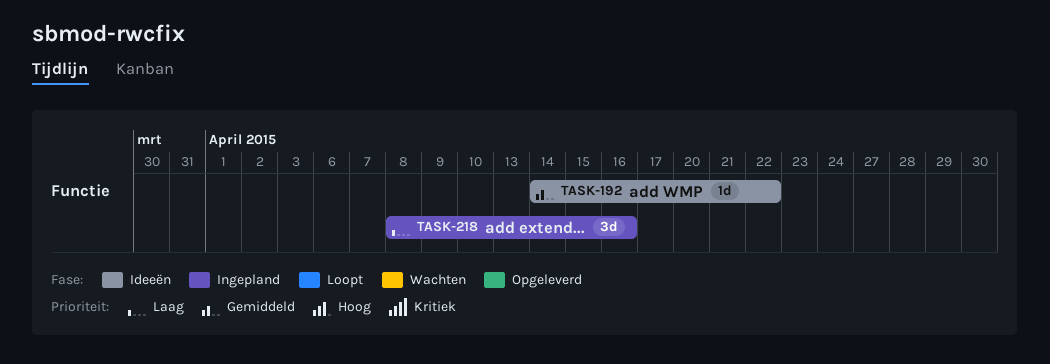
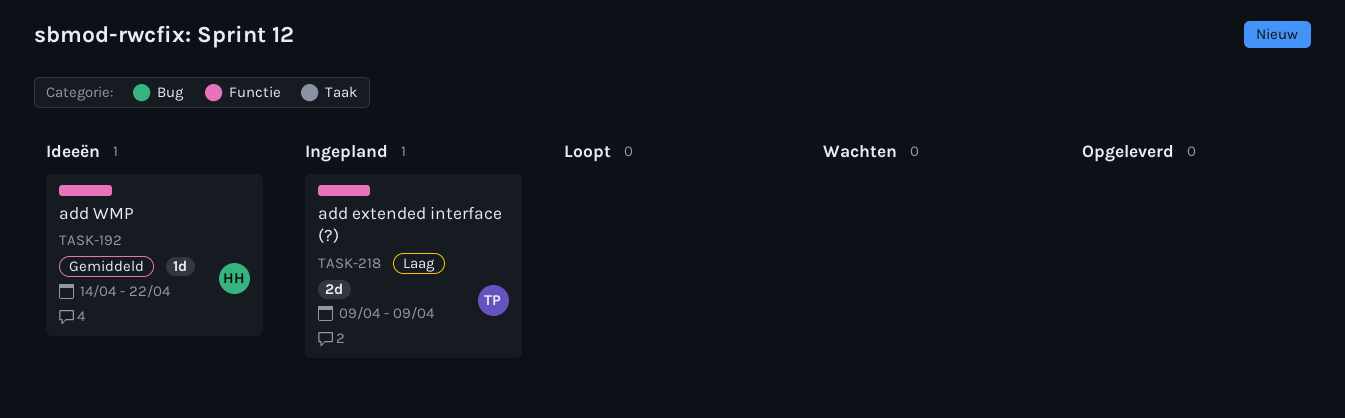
TASK-218, estimate: 3d -> 2d
TASK-218, start: Apr 8 -> Apr 9
TASK-218, due: Apr 16 -> Apr 9

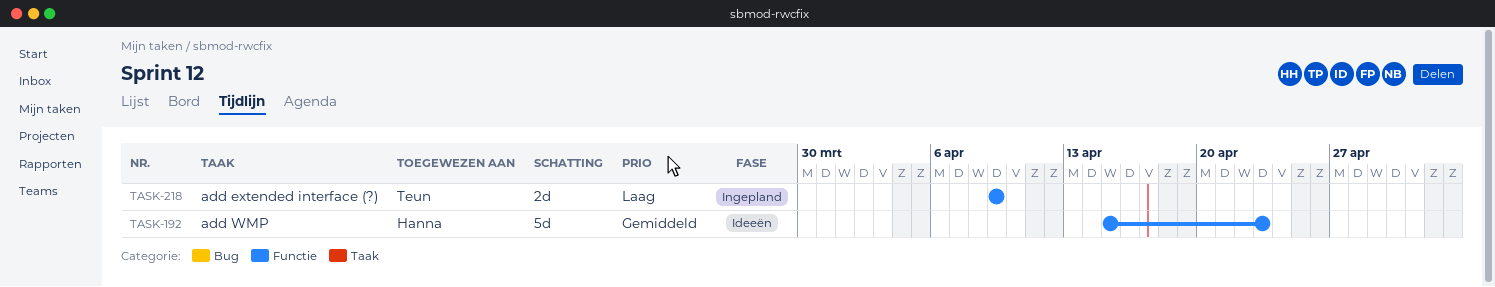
TASK-192, estimate: 1d -> 5d
TASK-192, start: Apr 14 -> Apr 15
TASK-192, due: Apr 22 -> Apr 23

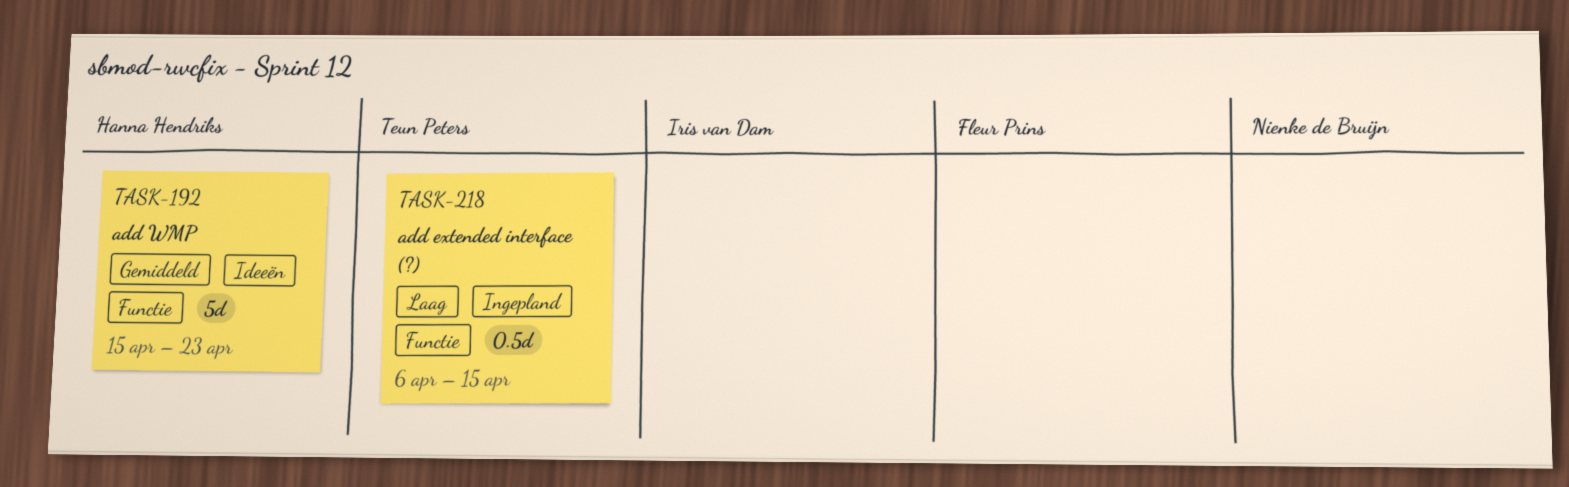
TASK-218, estimate: 2d -> 0.5d
TASK-218, start: Apr 9 -> Apr 6
TASK-218, due: Apr 9 -> Apr 15

